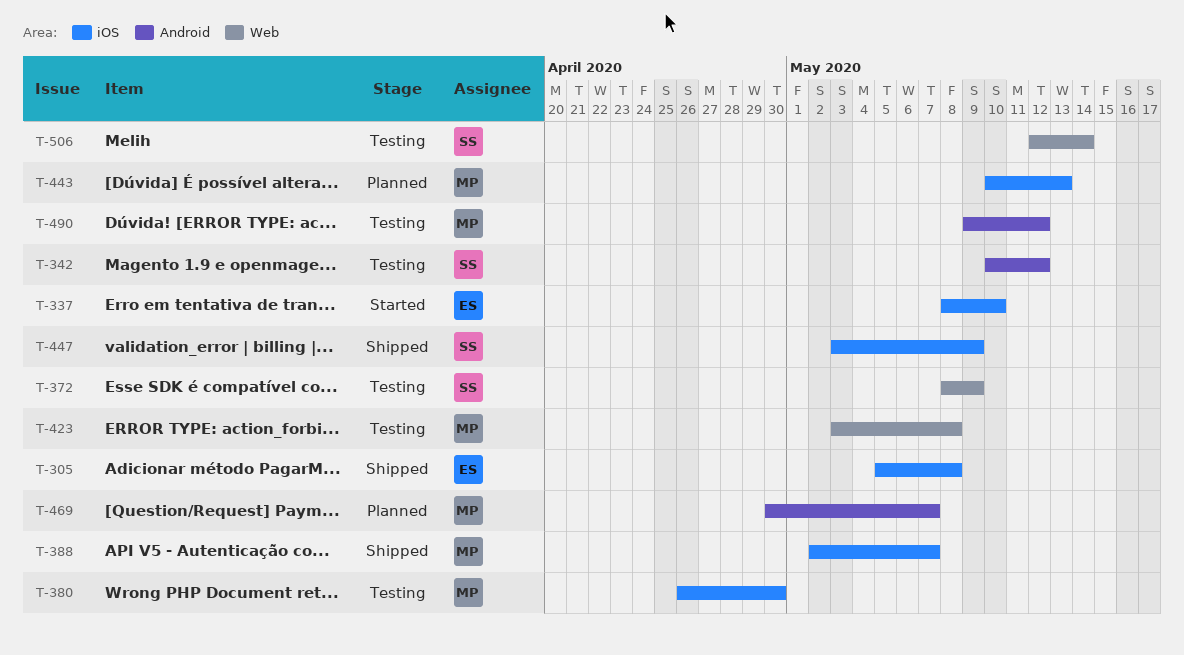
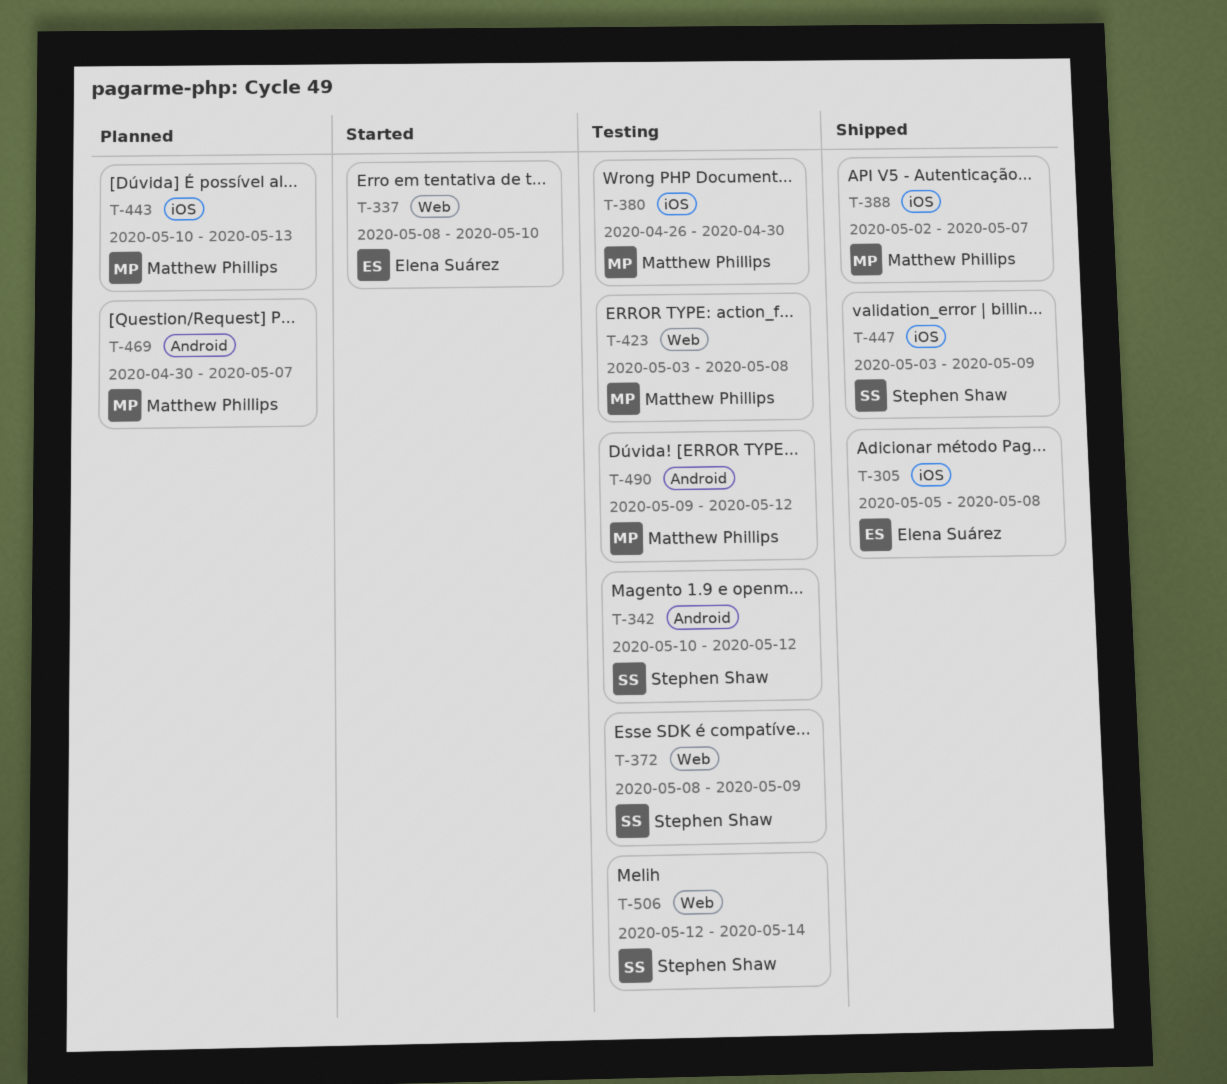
T-337, label: iOS -> Web

